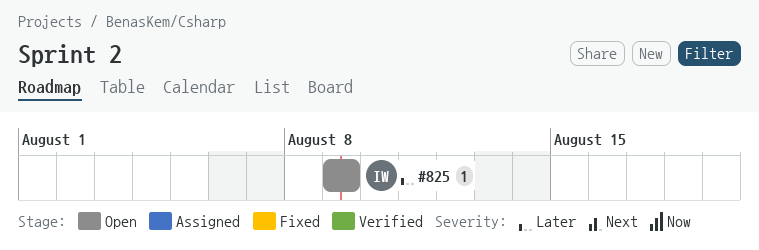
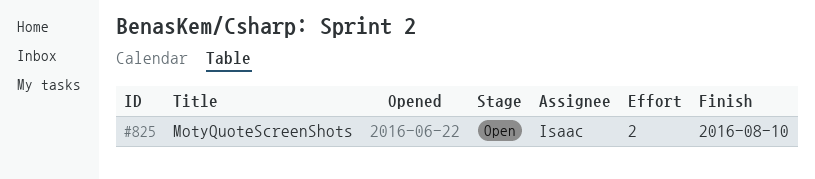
#825, estimate: 1 -> 2
#825, due: Aug 9 -> Aug 10

